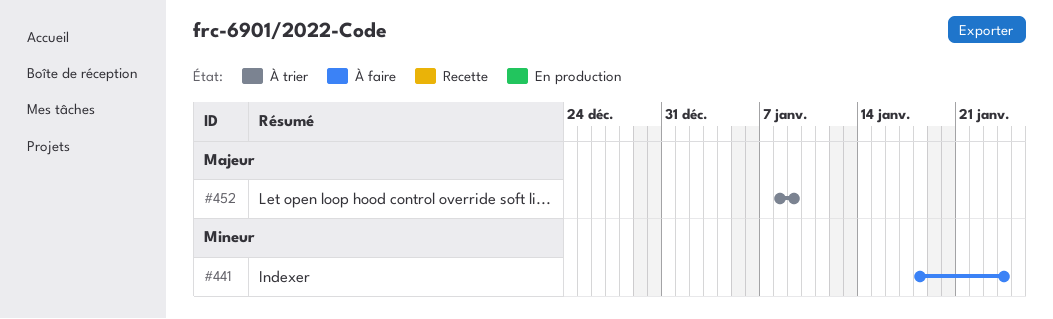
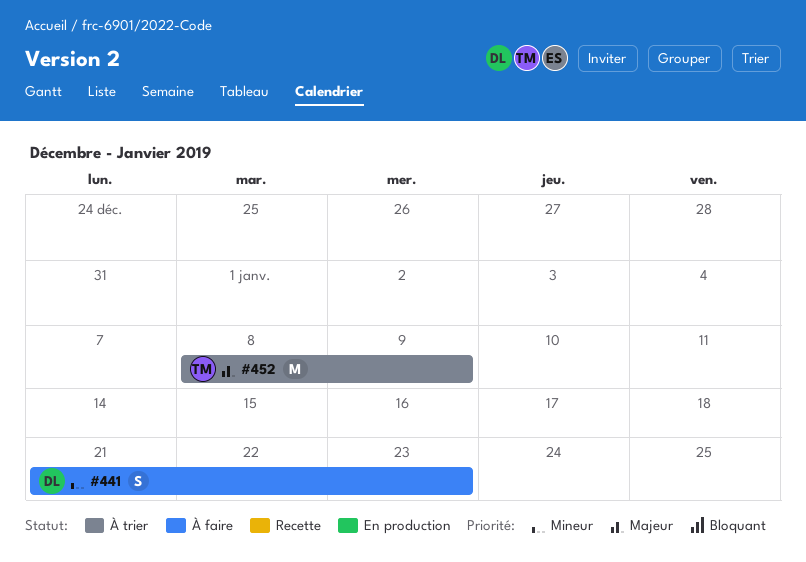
#441, start: Jan 18 -> Jan 21
#441, due: Jan 24 -> Jan 23

